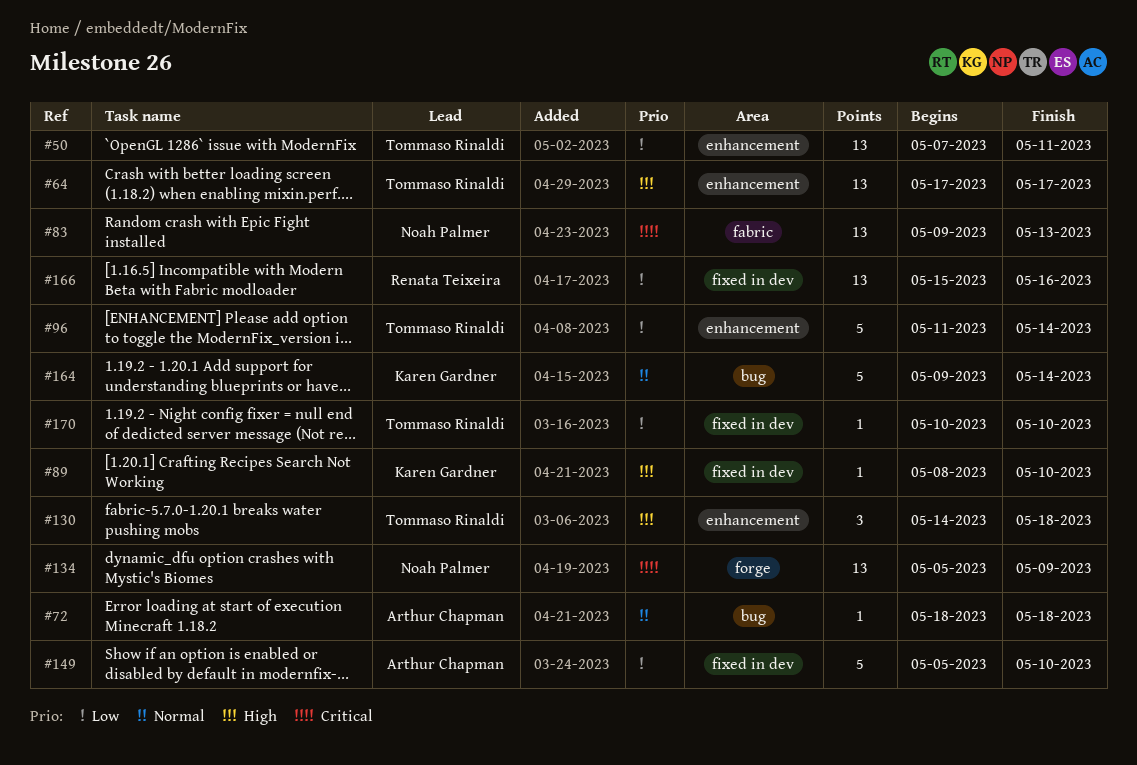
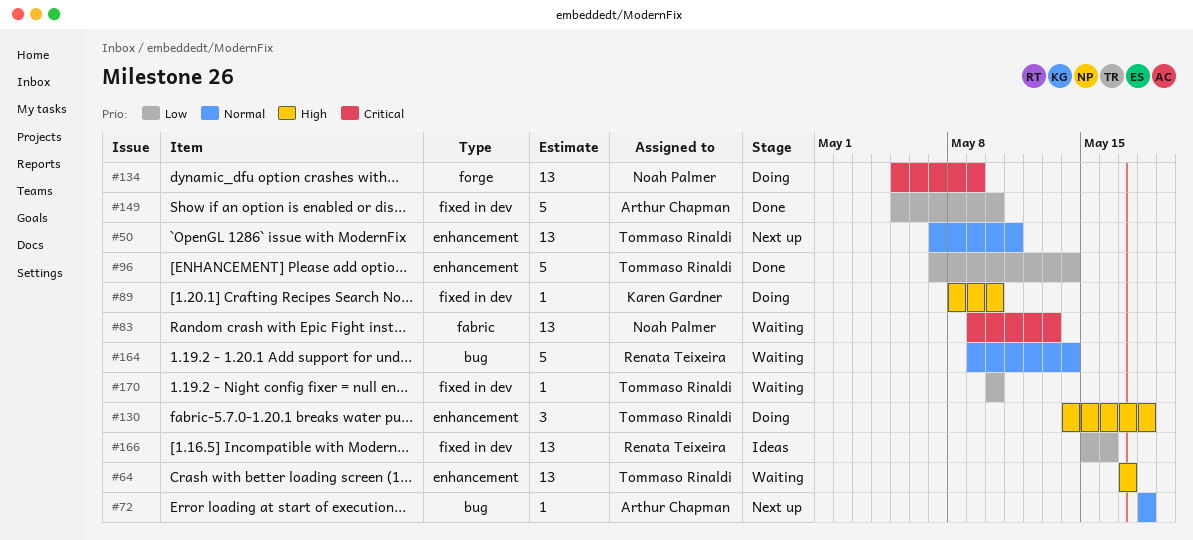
#50, priority: Low -> Normal
#96, start: May 11 -> May 7
#164, owner: Karen Gardner -> Renata Teixeira

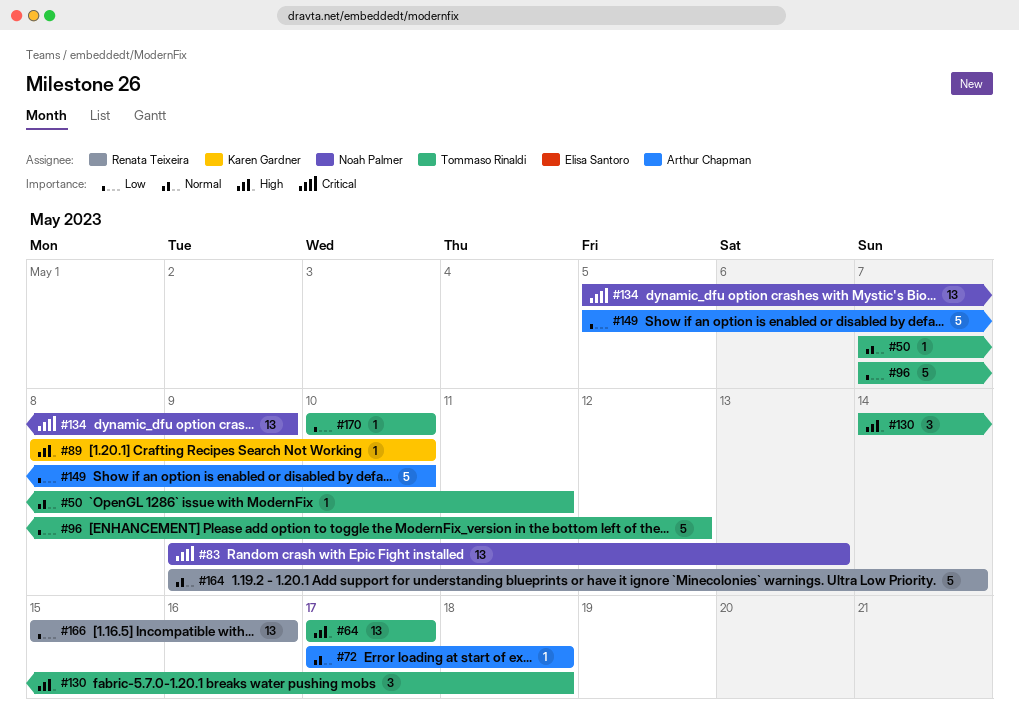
#50, estimate: 13 -> 1
#72, start: May 18 -> May 17
#96, due: May 14 -> May 12

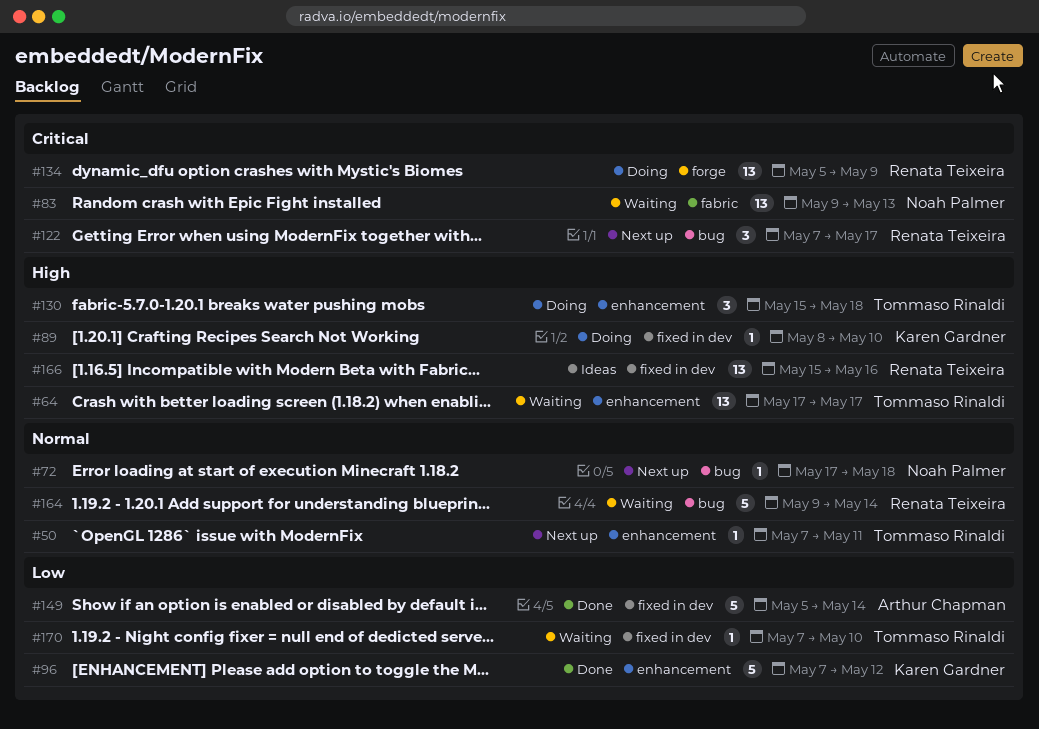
#72, owner: Arthur Chapman -> Noah Palmer
#96, owner: Tommaso Rinaldi -> Karen Gardner
#122: none -> present
#130, start: May 14 -> May 15
#134, owner: Noah Palmer -> Renata Teixeira
#149, due: May 10 -> May 14
#166, priority: Low -> High
#170, start: May 10 -> May 7

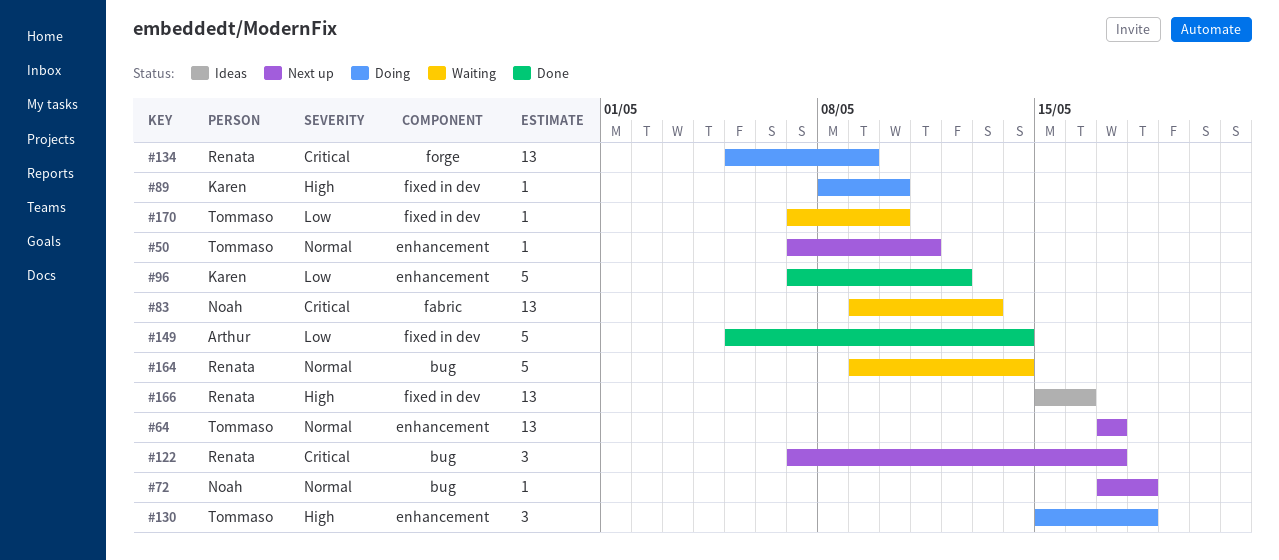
#64, status: Waiting -> Next up
#64, priority: High -> Normal

